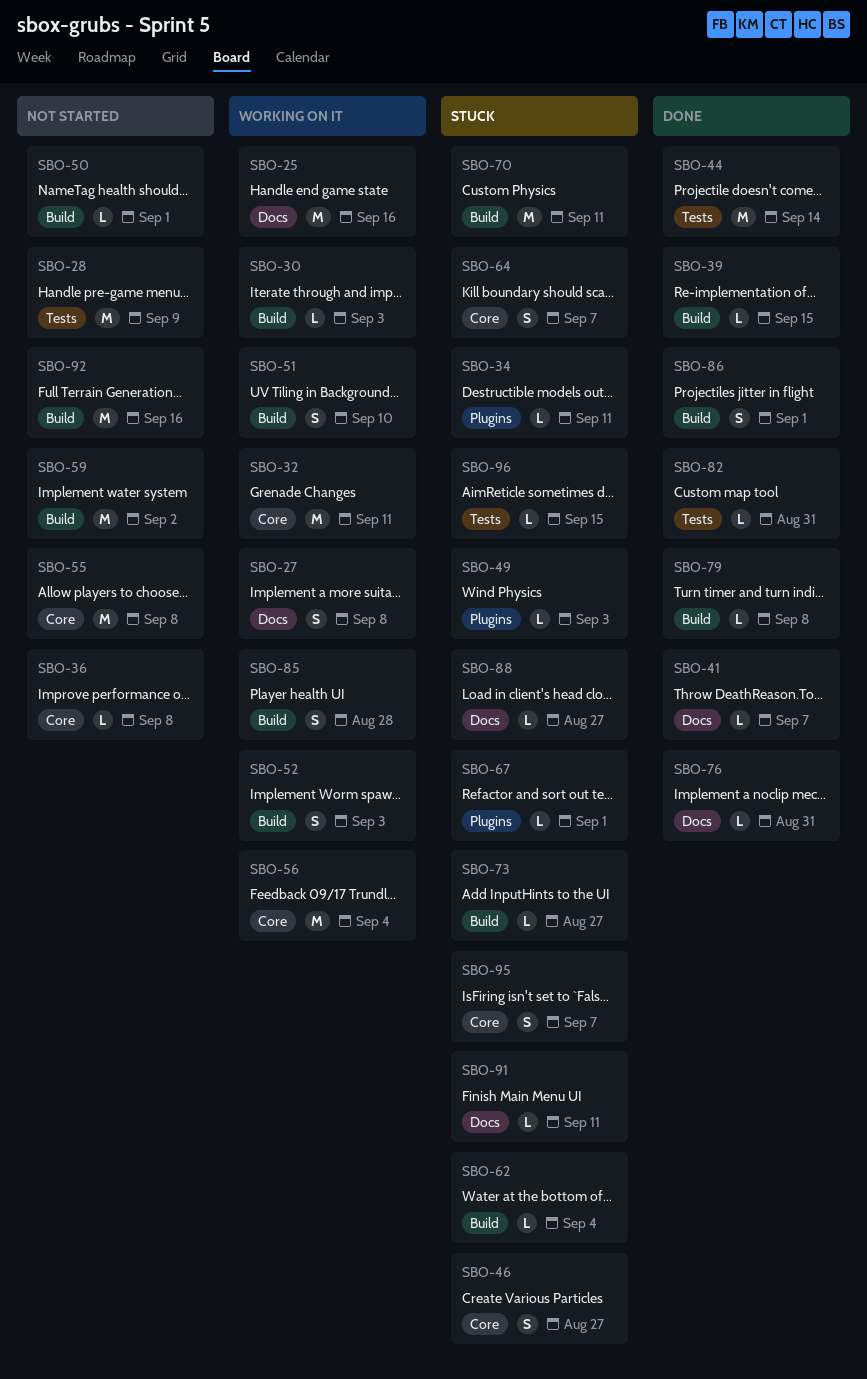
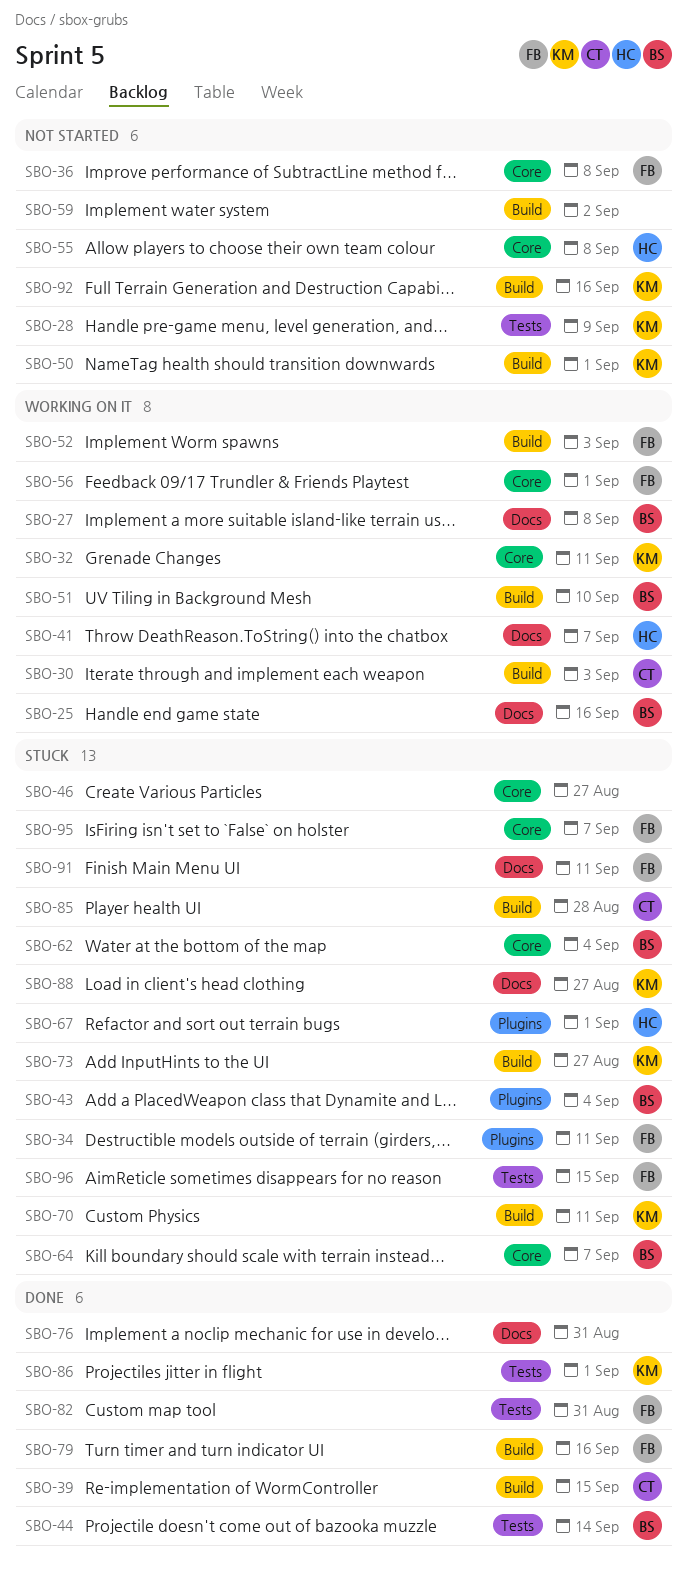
SBO-41, status: Done -> Working on it
SBO-43: none -> present
SBO-49: present -> none
SBO-56, due: Sep 4 -> Sep 1
SBO-62, label: Build -> Core
SBO-79, due: Sep 8 -> Sep 16
SBO-85, status: Working on it -> Stuck
SBO-86, label: Build -> Tests

